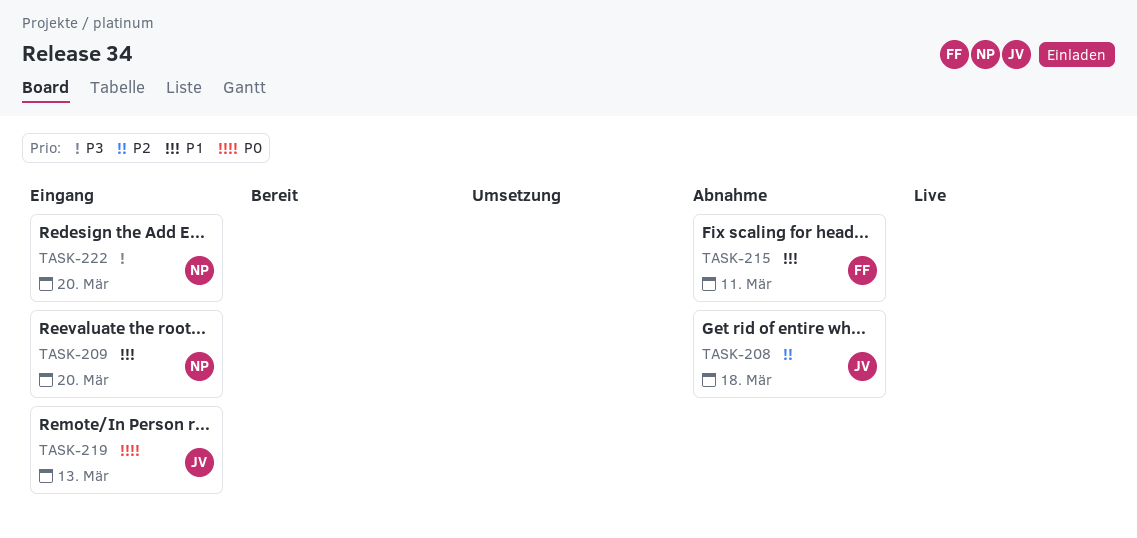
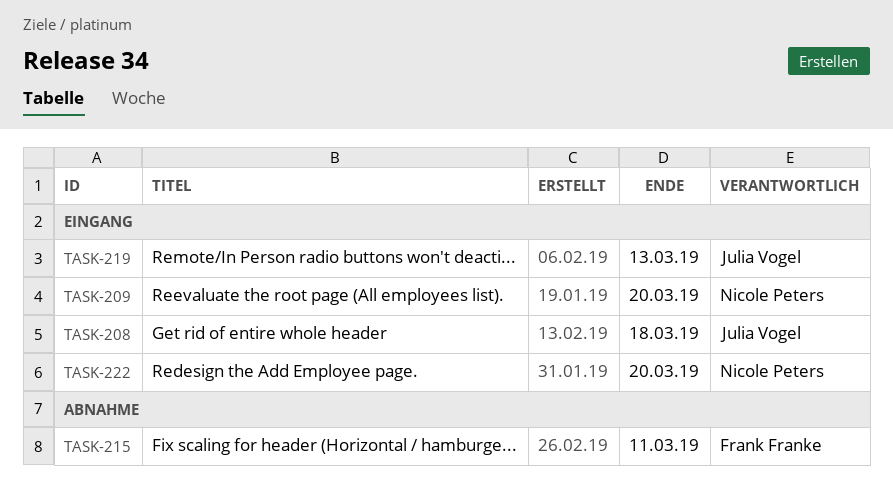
TASK-208, status: Abnahme -> Eingang

